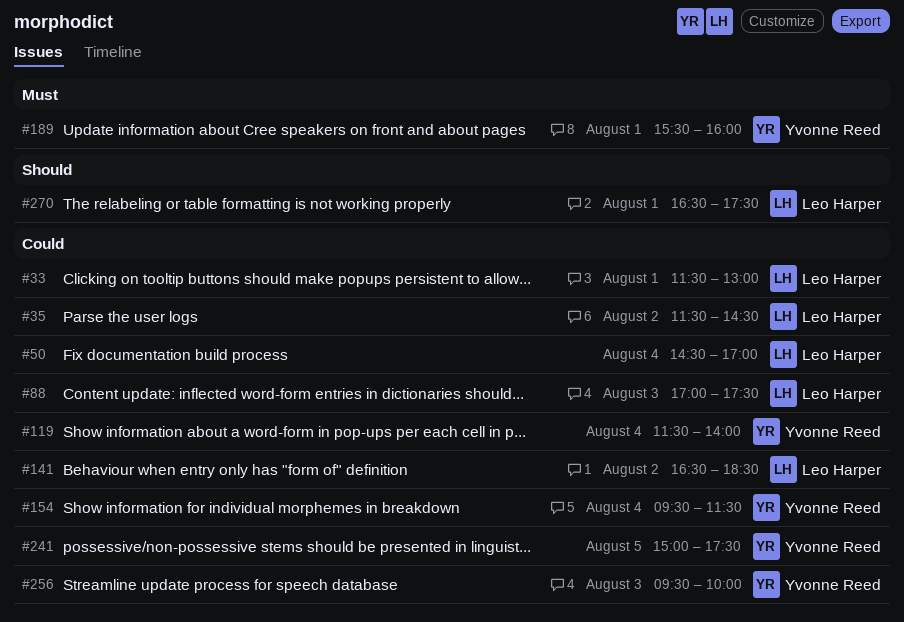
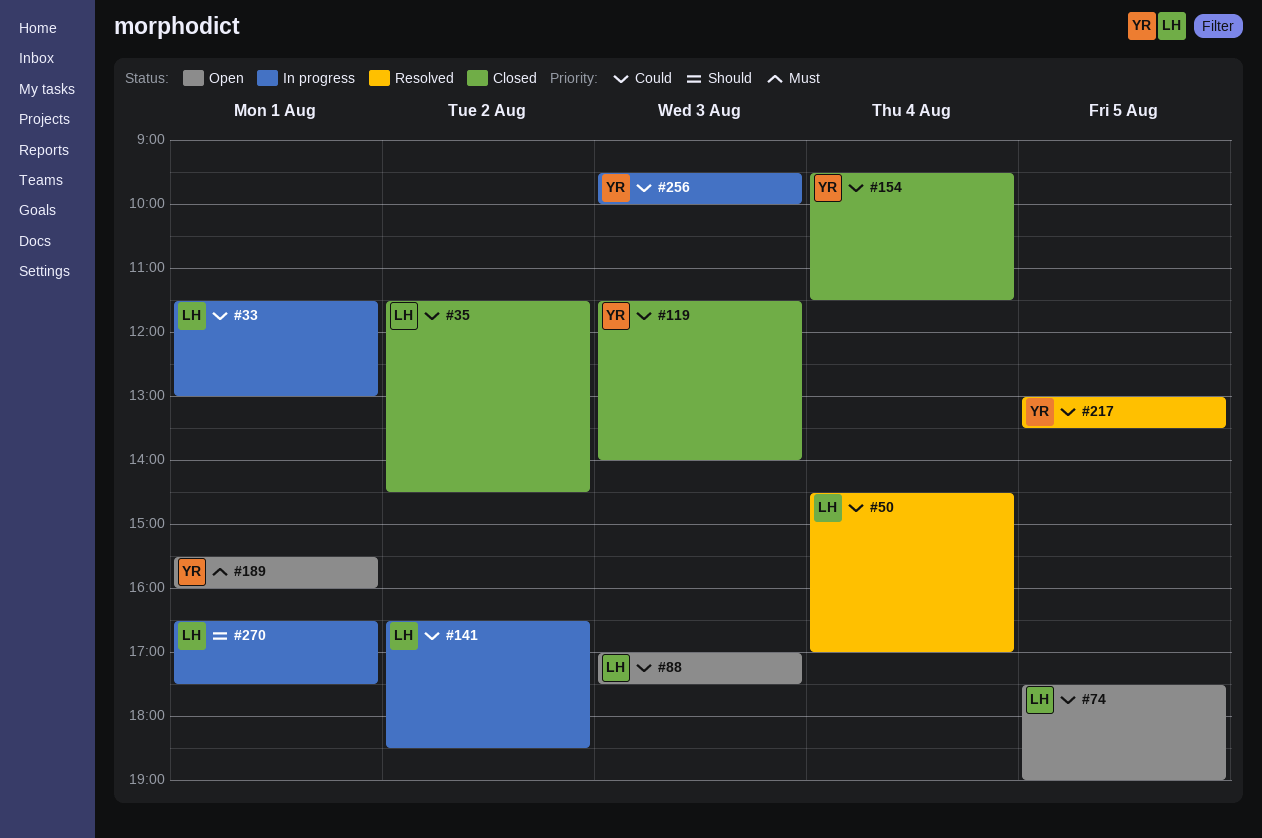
#74: none -> present
#119, day: Aug 4 -> Aug 3
#217: none -> present
#241: present -> none

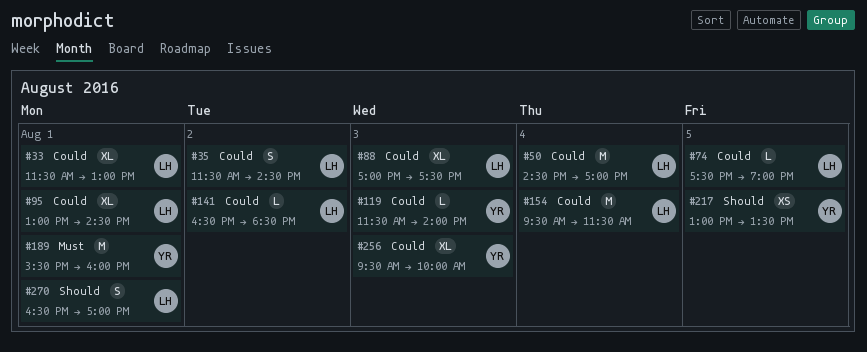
#95: none -> present
#154, owner: YR -> LH
#217, priority: Could -> Should
#270, ends: 17:30 -> 17:00

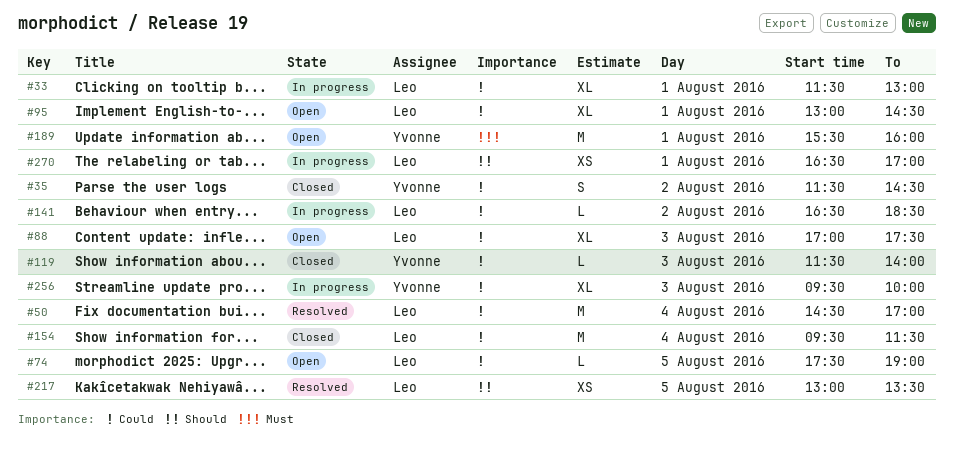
#35, owner: Leo -> Yvonne
#217, owner: Yvonne -> Leo
#270, estimate: S -> XS

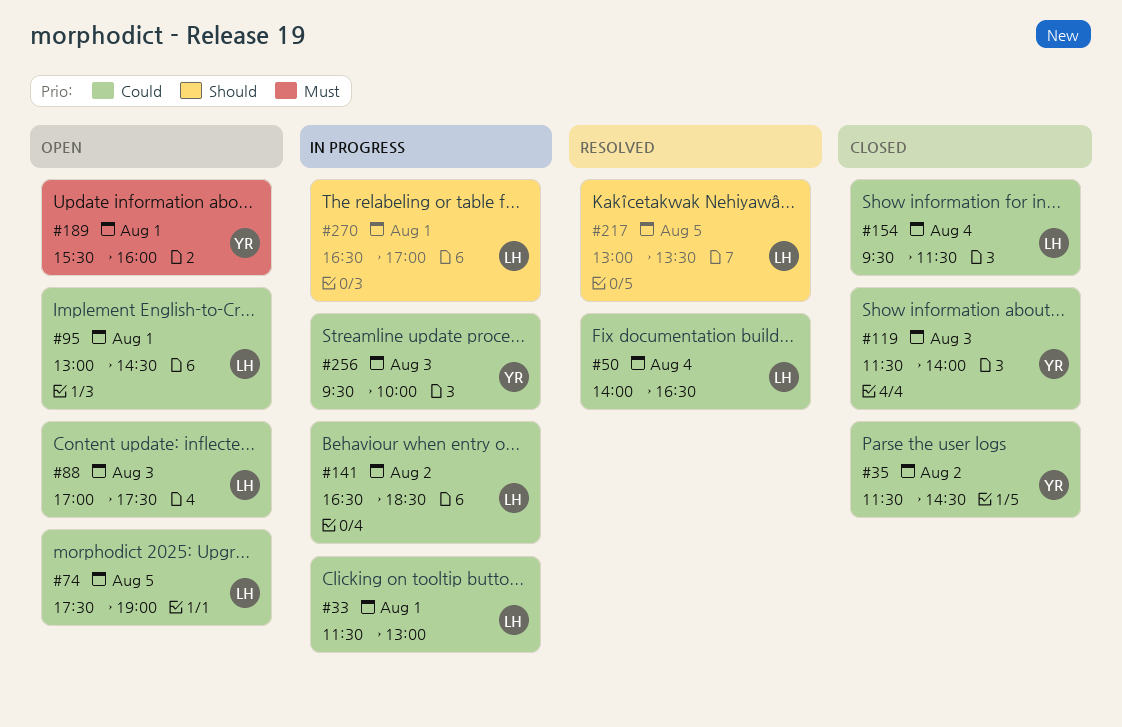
#50, begins: 14:30 -> 14:00
#50, ends: 17:00 -> 16:30

